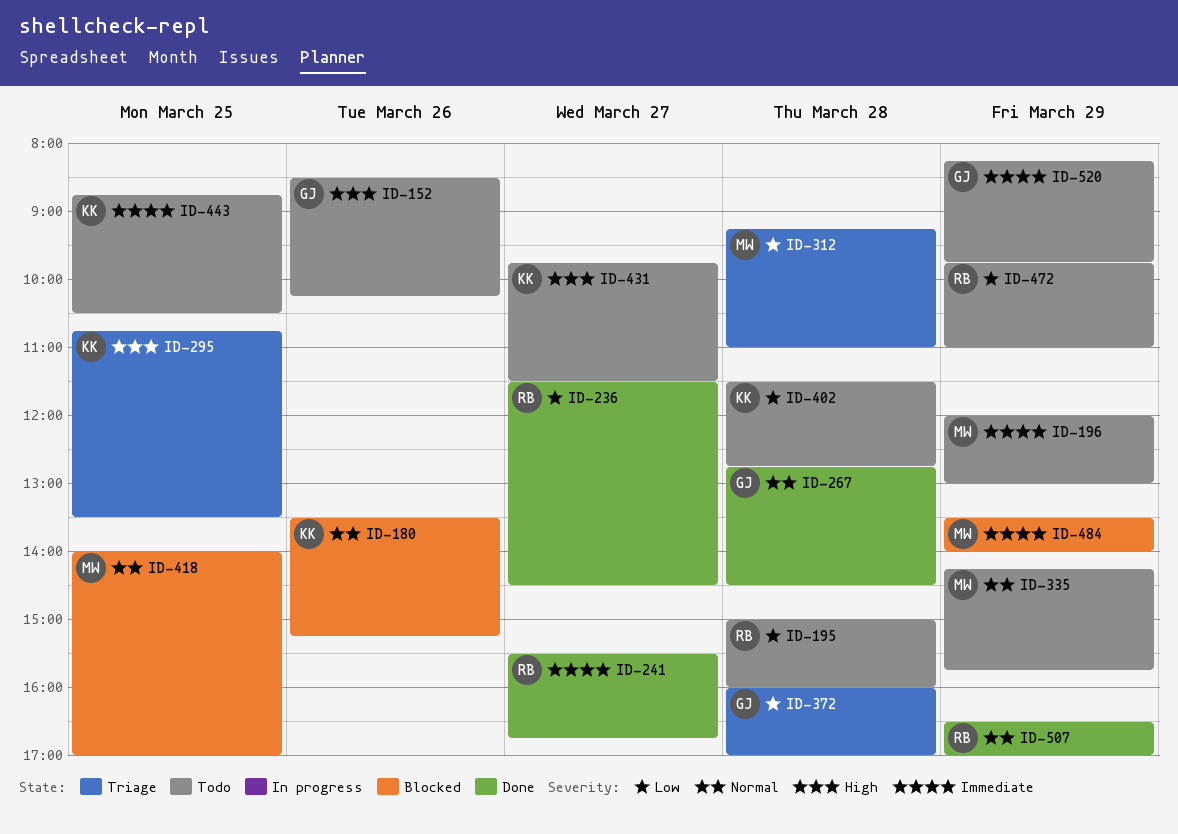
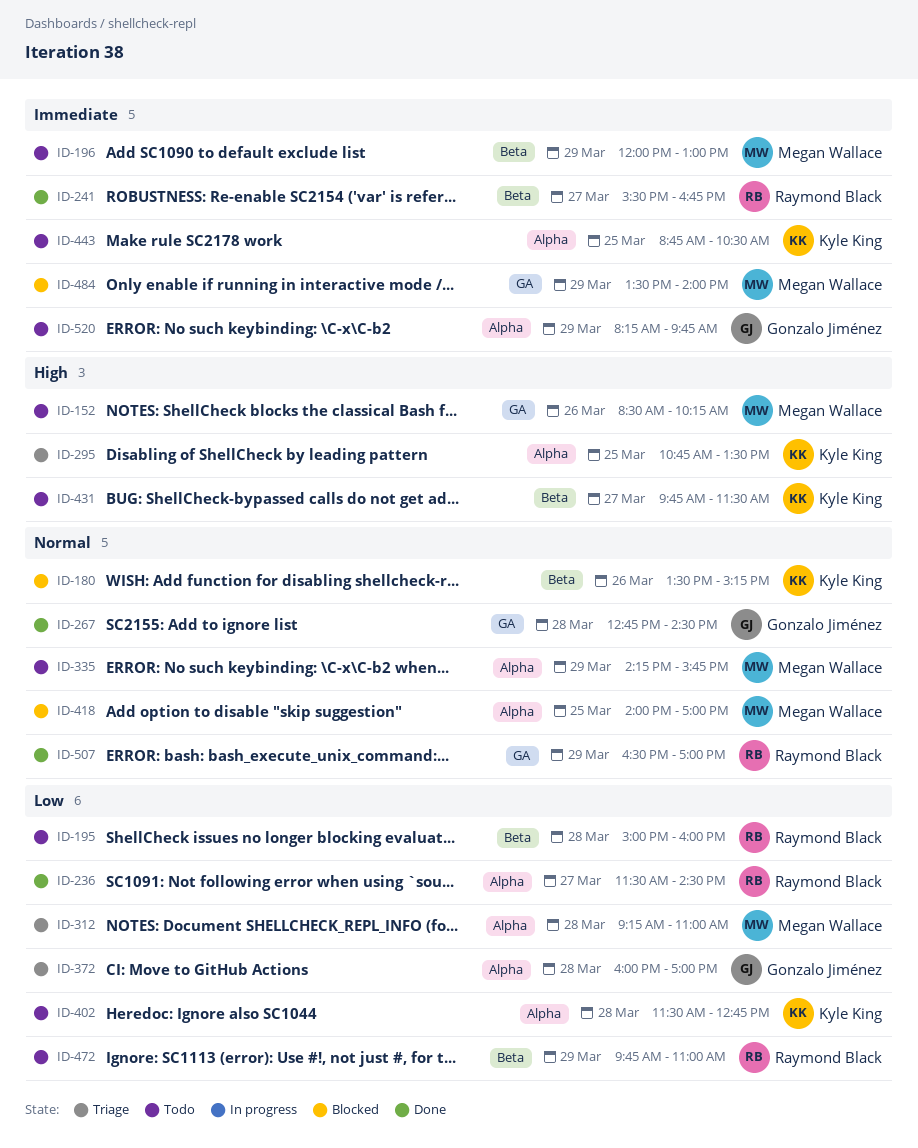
ID-152, owner: Gonzalo Jiménez -> Megan Wallace

